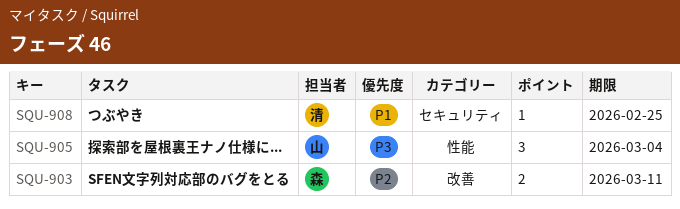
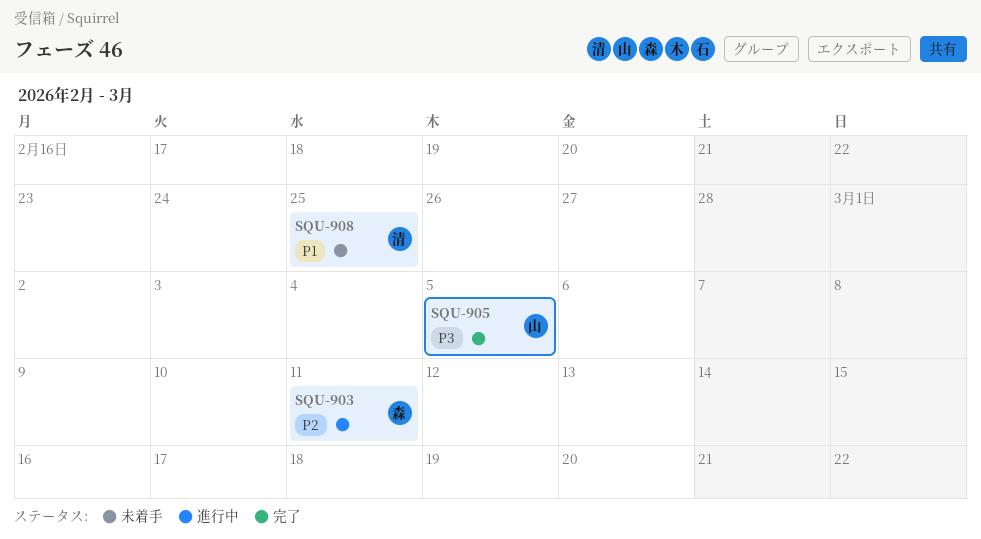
SQU-905, due: Mar 4 -> Mar 5

